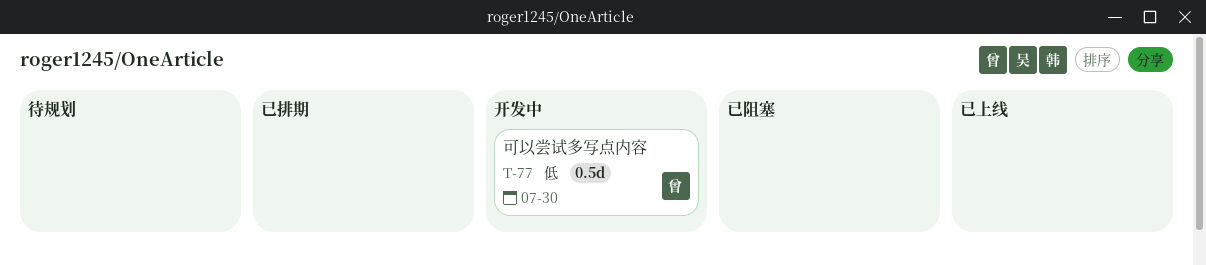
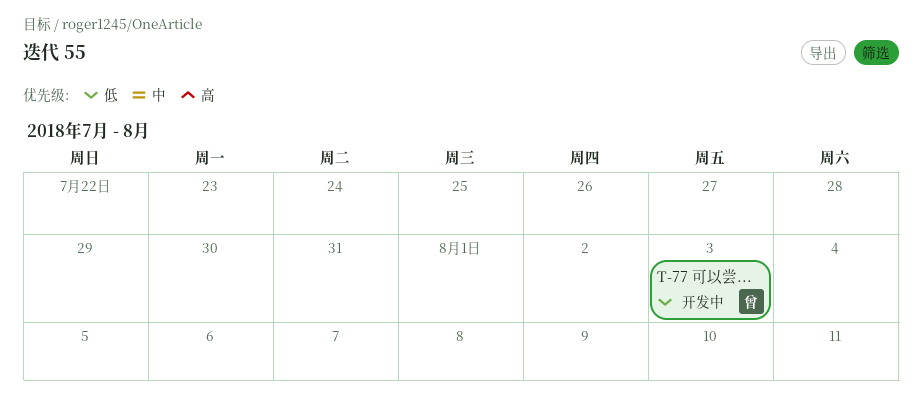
T-77, due: Jul 30 -> Aug 3

